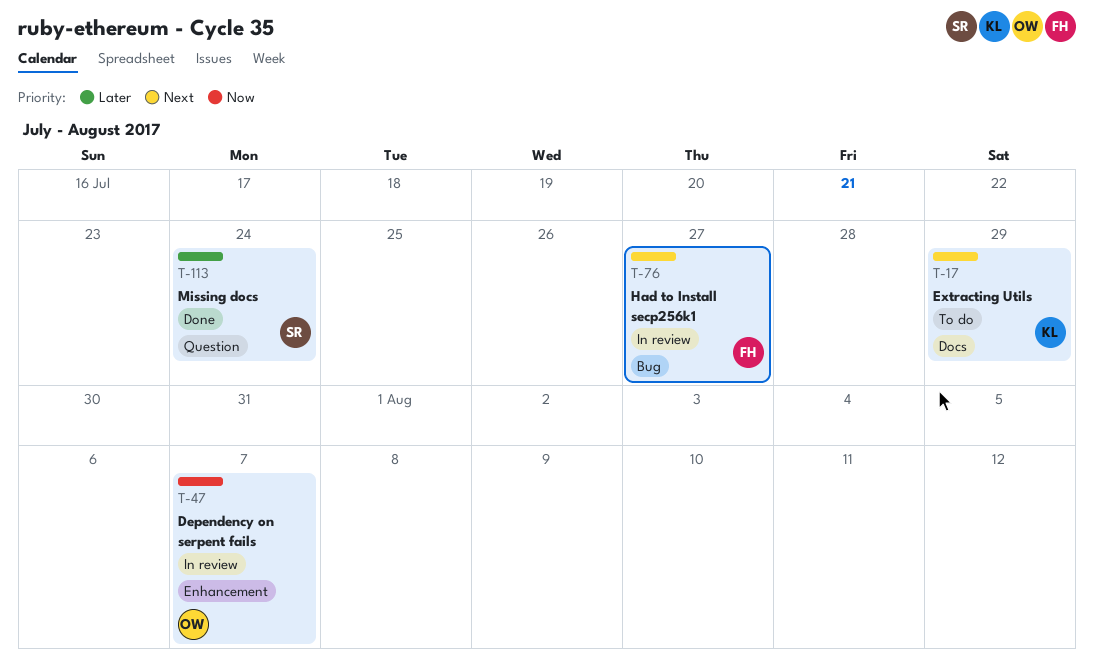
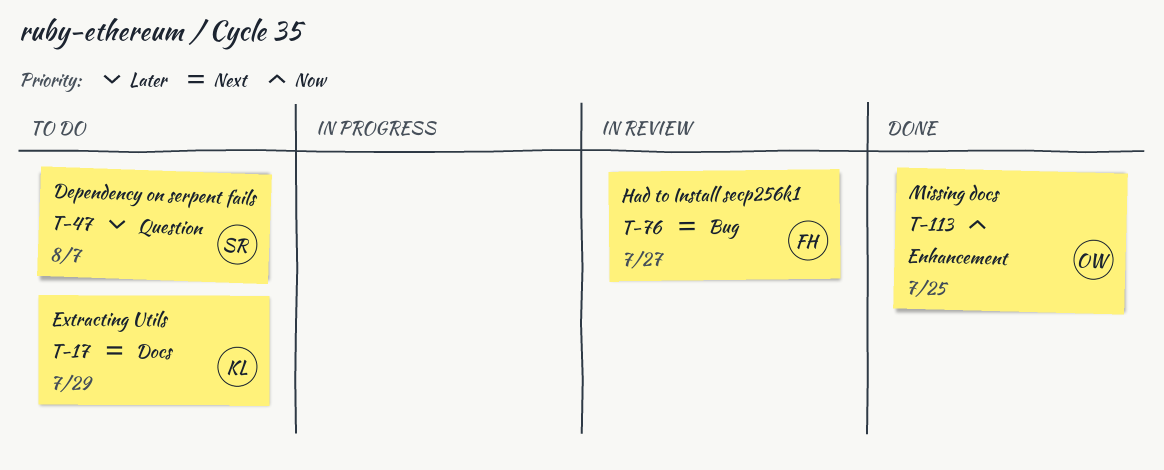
T-47, status: In review -> To do
T-47, owner: OW -> SR
T-47, priority: Now -> Later
T-47, label: Enhancement -> Question
T-113, owner: SR -> OW
T-113, priority: Later -> Now
T-113, label: Question -> Enhancement
T-113, due: Jul 24 -> Jul 25

